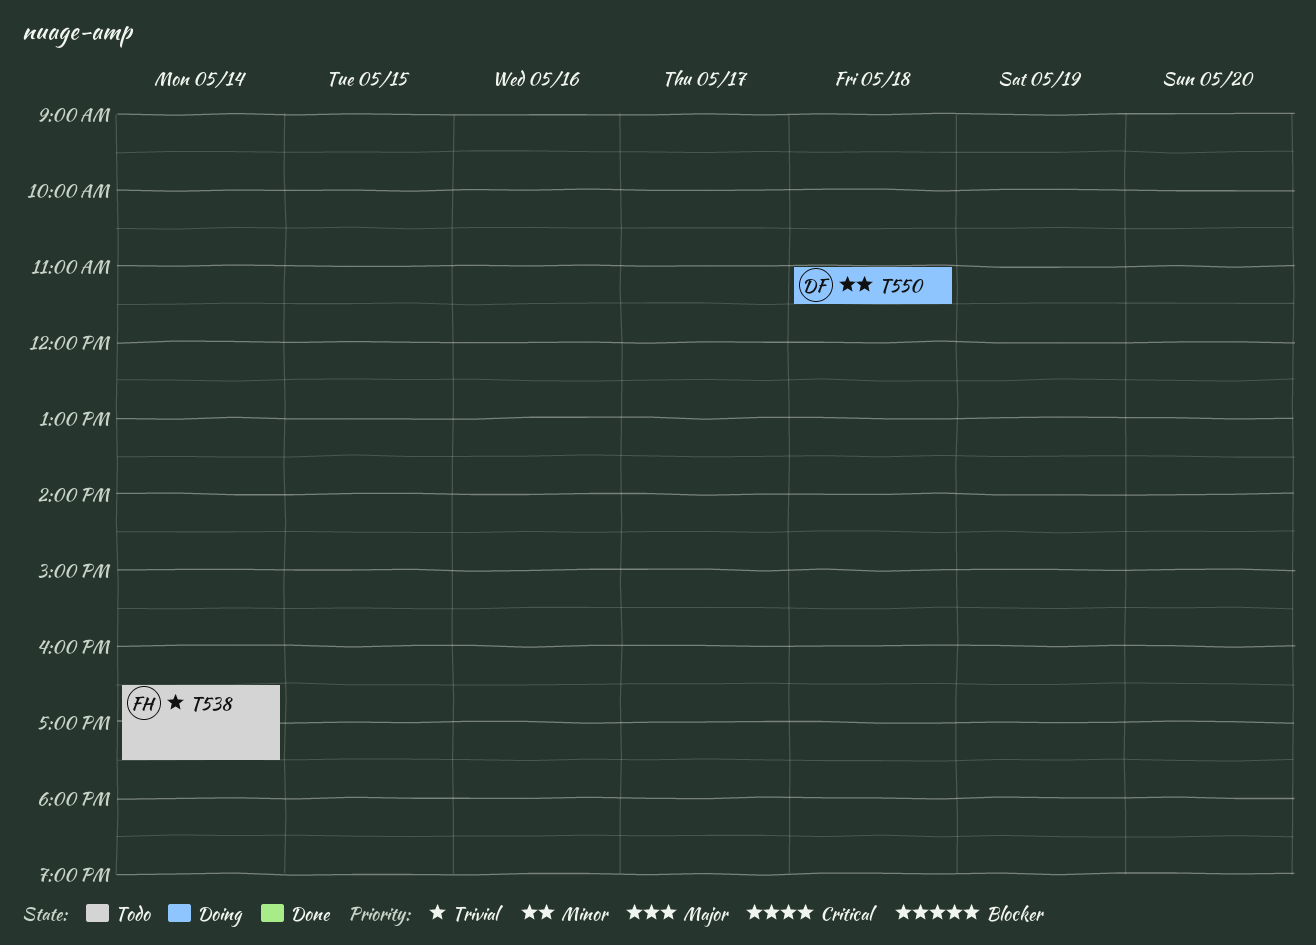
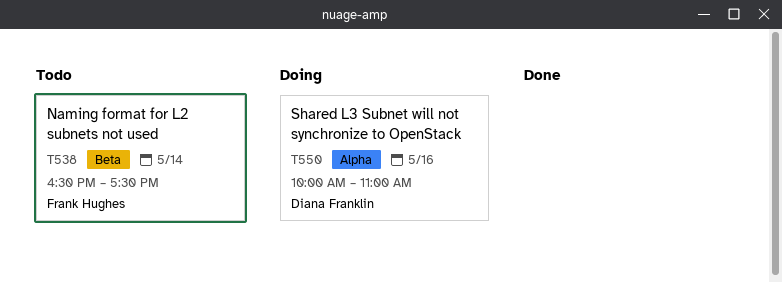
T550, day: May 18 -> May 16
T550, begins: 11:00 -> 10:00
T550, ends: 11:30 -> 11:00

